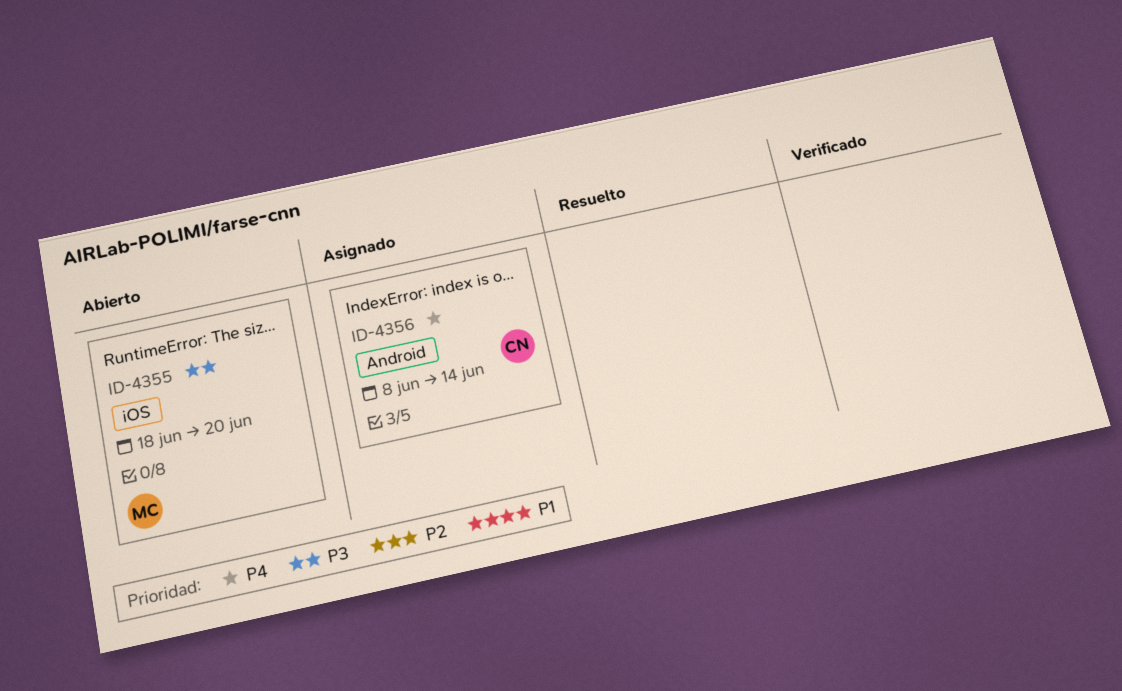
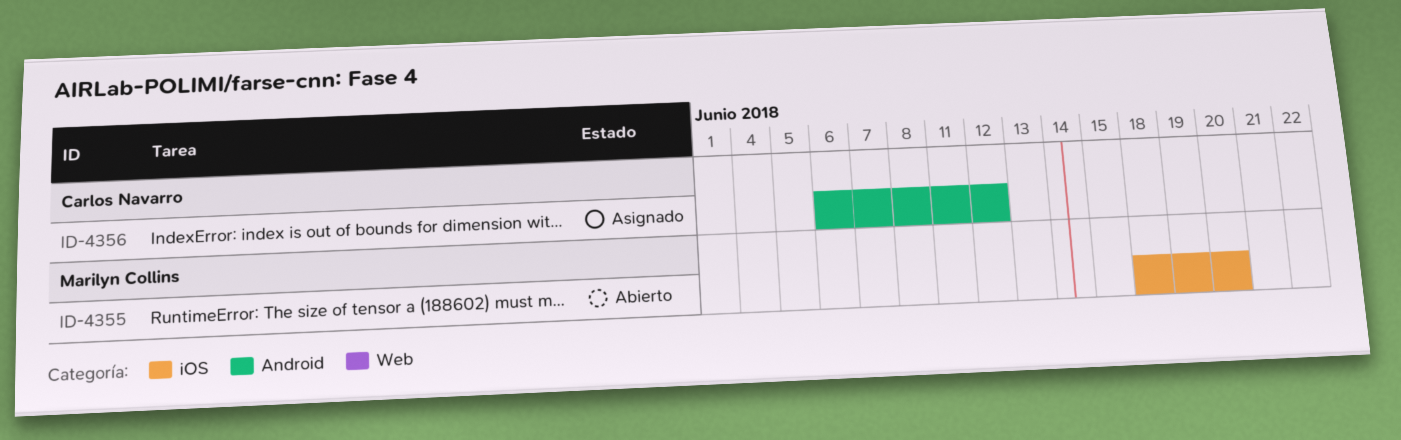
ID-4356, start: Jun 8 -> Jun 6
ID-4356, due: Jun 14 -> Jun 12

